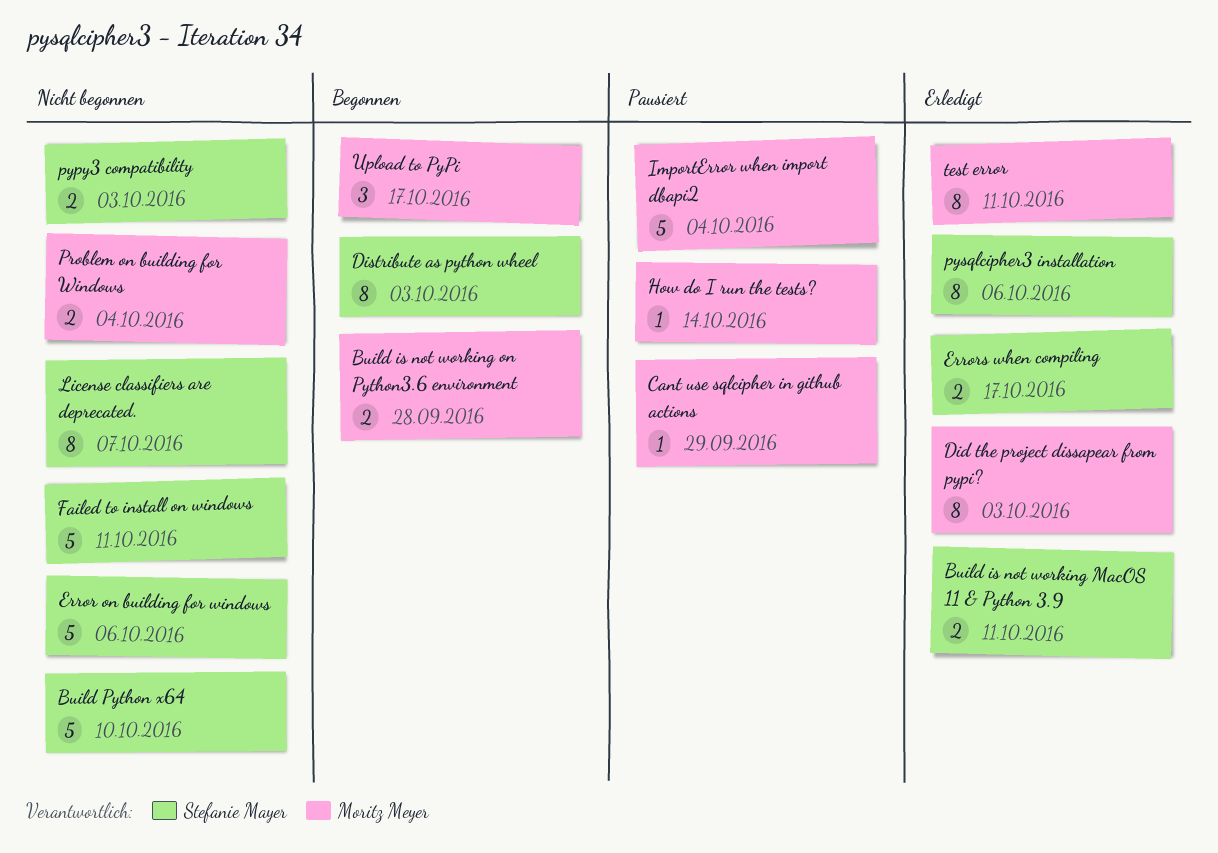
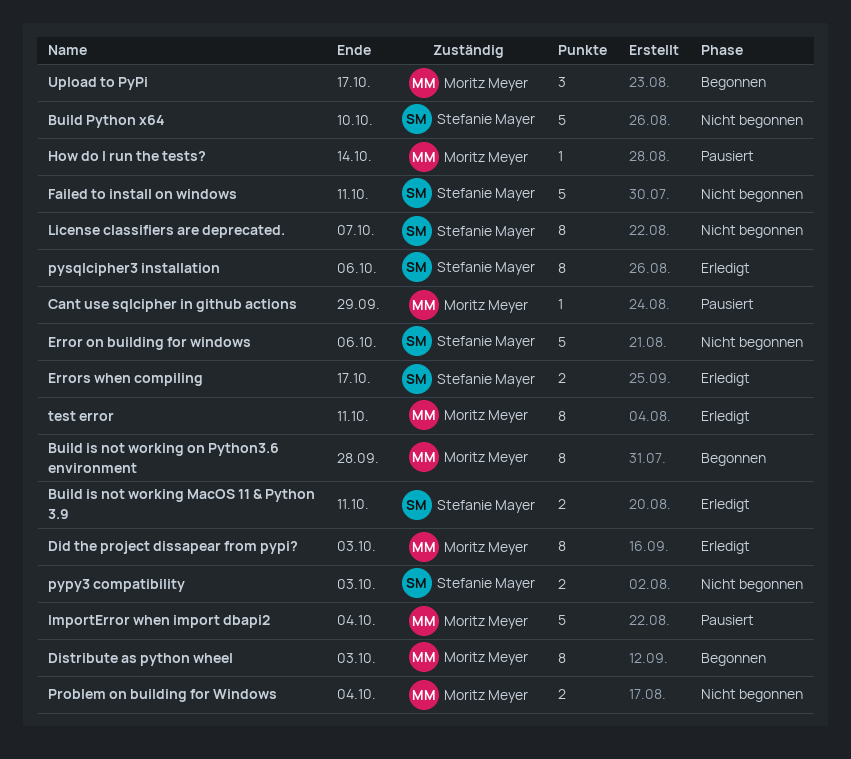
Build is not working on Python3.6 environment, estimate: 2 -> 8
Distribute as python wheel, owner: Stefanie Mayer -> Moritz Meyer

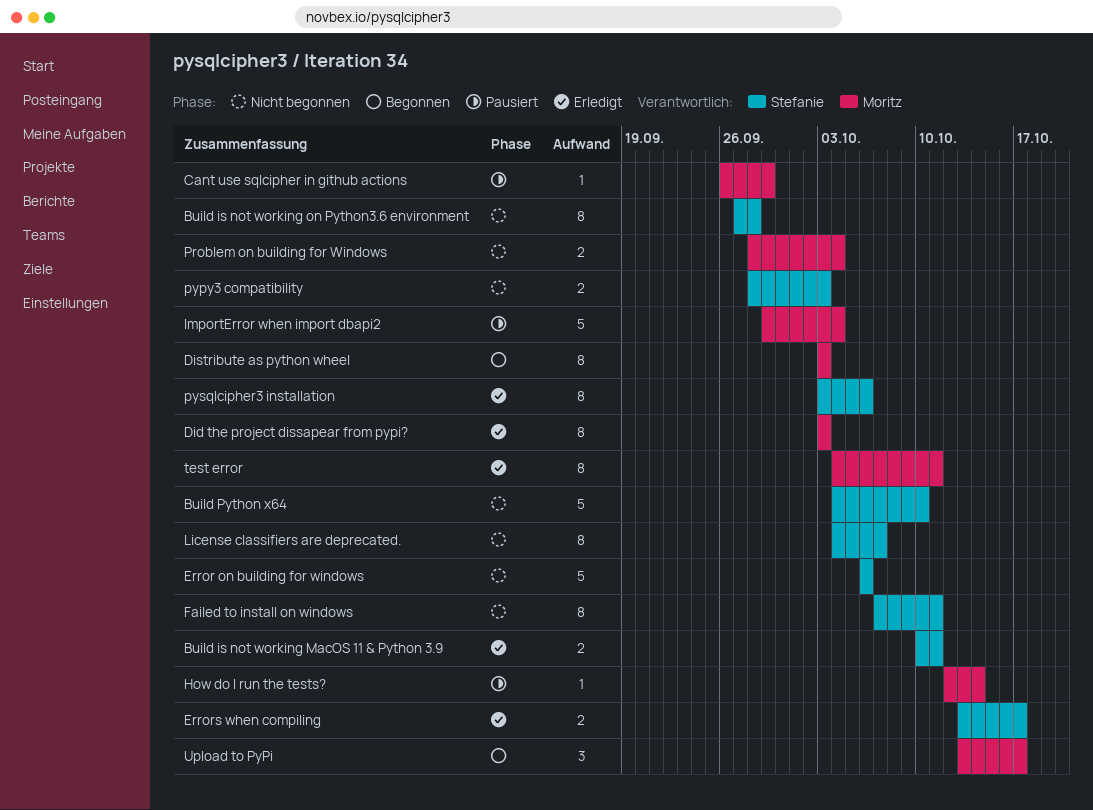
Build is not working on Python3.6 environment, status: Begonnen -> Nicht begonnen
Build is not working on Python3.6 environment, owner: Moritz Meyer -> Stefanie Mayer
Failed to install on windows, estimate: 5 -> 8

